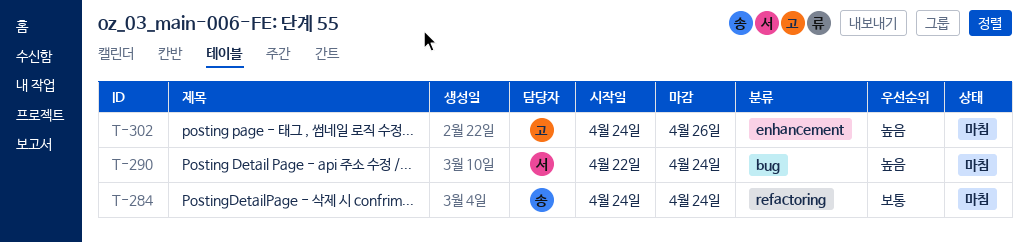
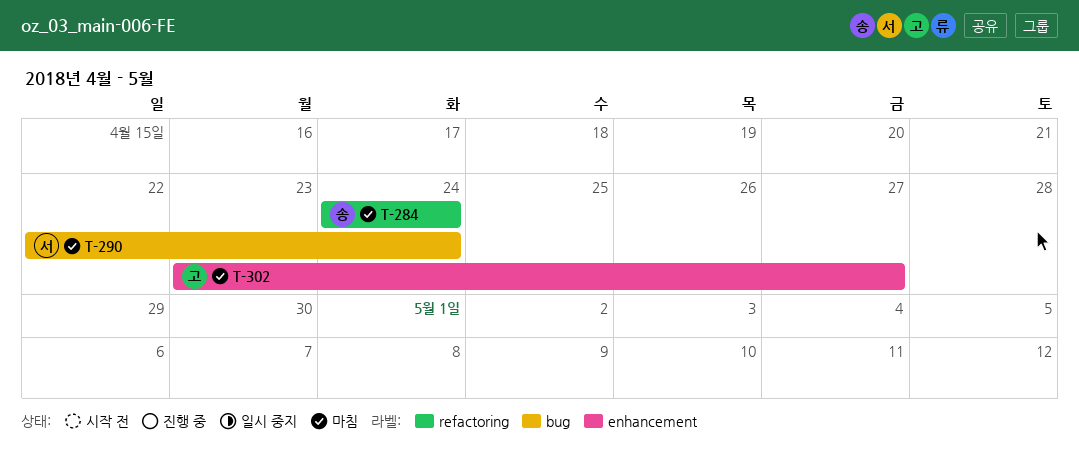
T-302, start: Apr 24 -> Apr 23
T-302, due: Apr 26 -> Apr 27

